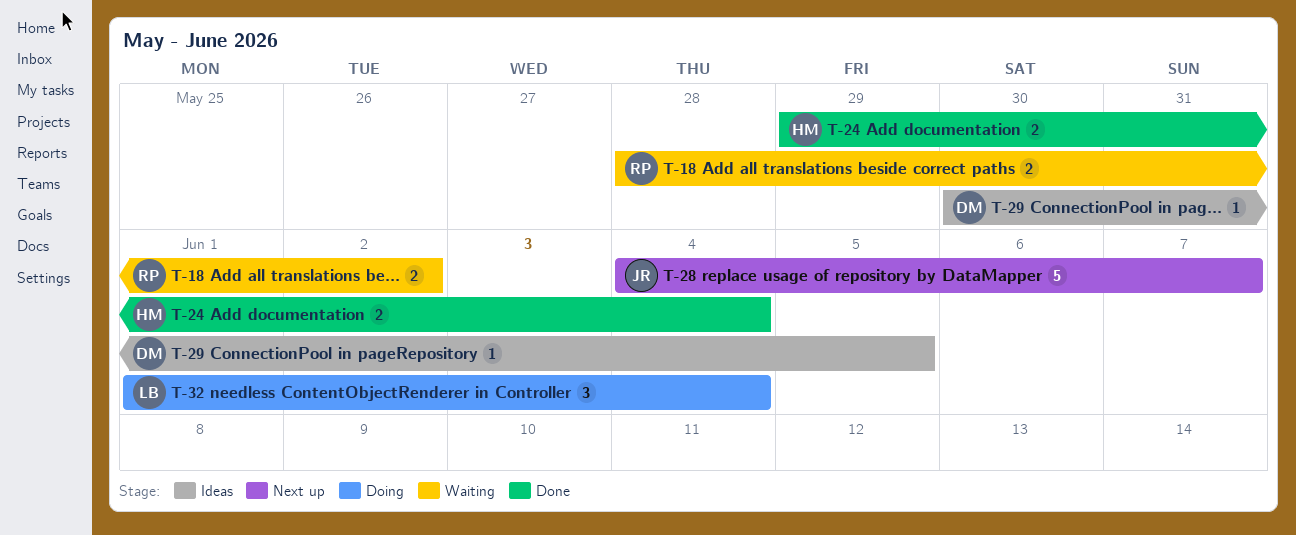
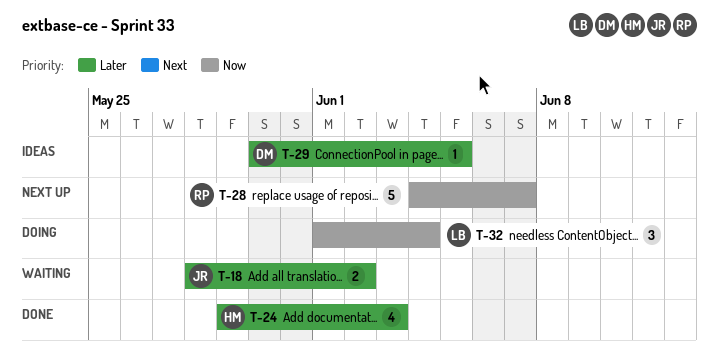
T-18, owner: RP -> JR
T-24, estimate: 2 -> 4
T-24, due: Jun 4 -> Jun 3
T-28, owner: JR -> RP

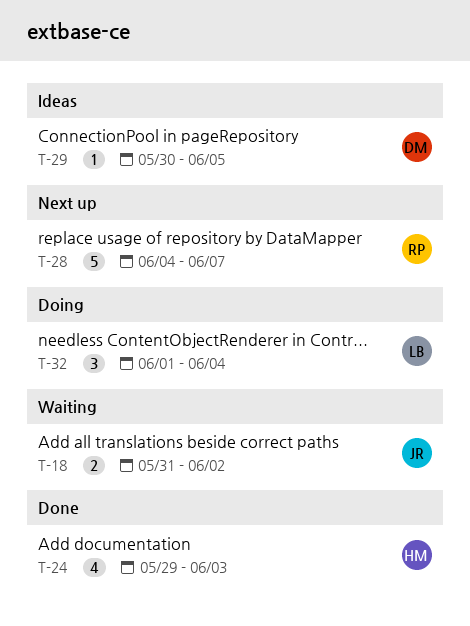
T-18, start: May 28 -> May 31

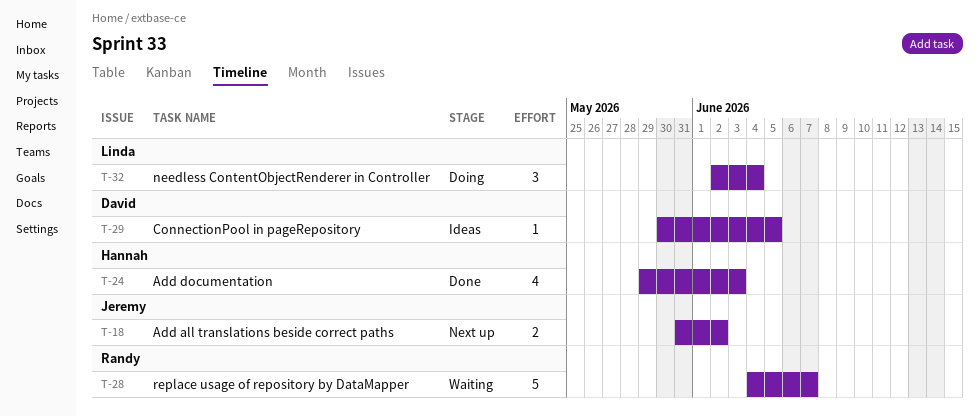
T-18, status: Waiting -> Next up
T-28, status: Next up -> Waiting
T-32, start: Jun 1 -> Jun 2

